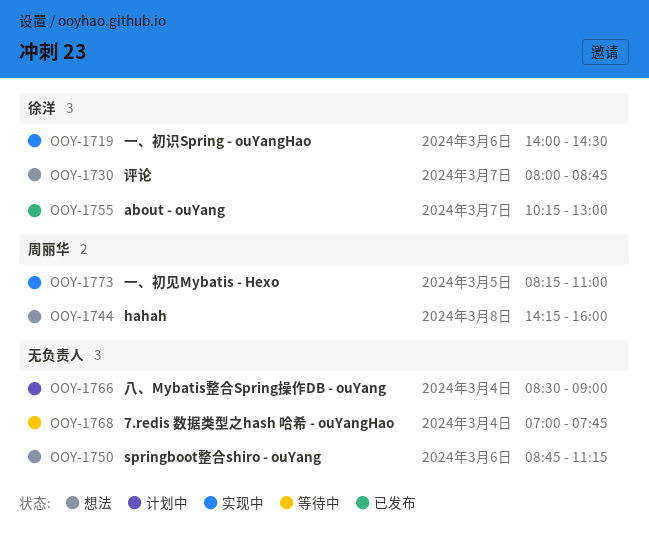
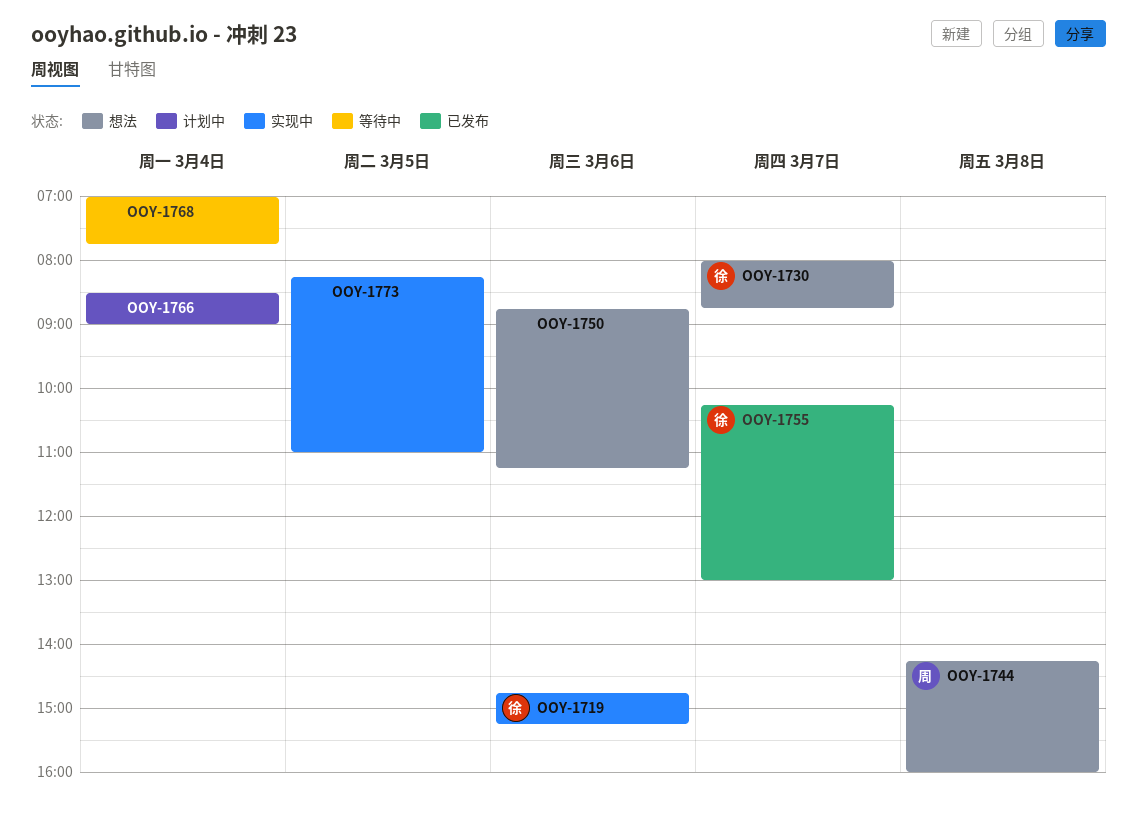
OOY-1719, begins: 14:00 -> 14:45
OOY-1719, ends: 14:30 -> 15:15
OOY-1773, owner: 周丽华 -> none

